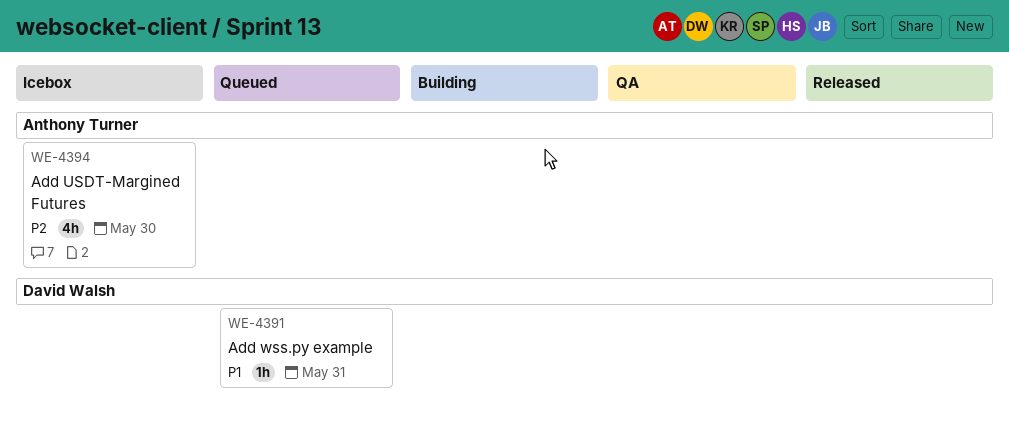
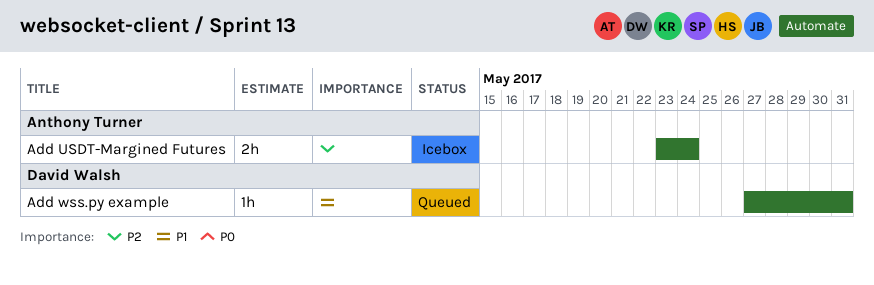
Add USDT-Margined Futures, estimate: 4h -> 2h
Add USDT-Margined Futures, due: May 30 -> May 24

